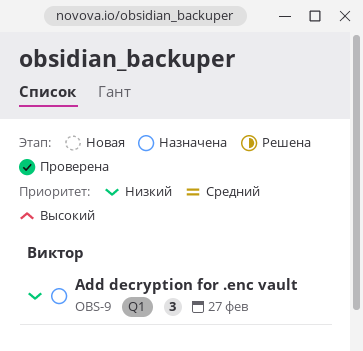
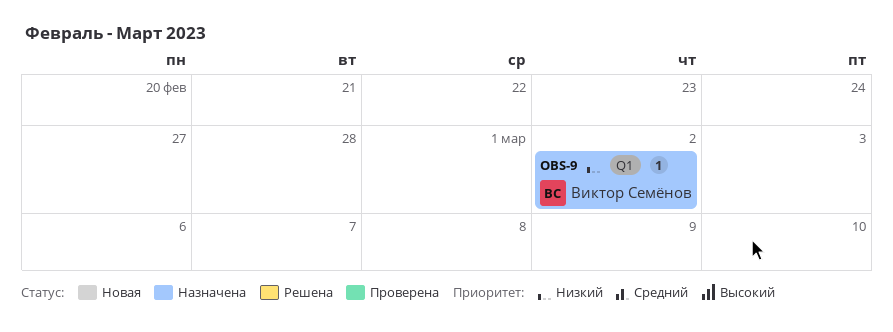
OBS-9, estimate: 3 -> 1
OBS-9, due: Feb 27 -> Mar 2

